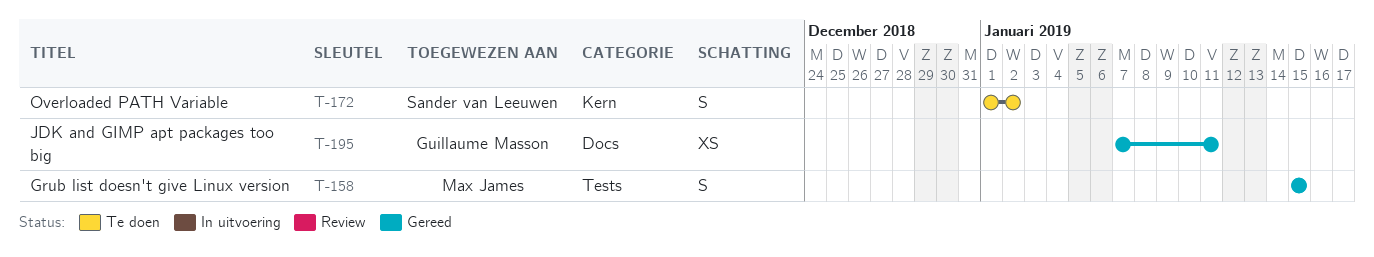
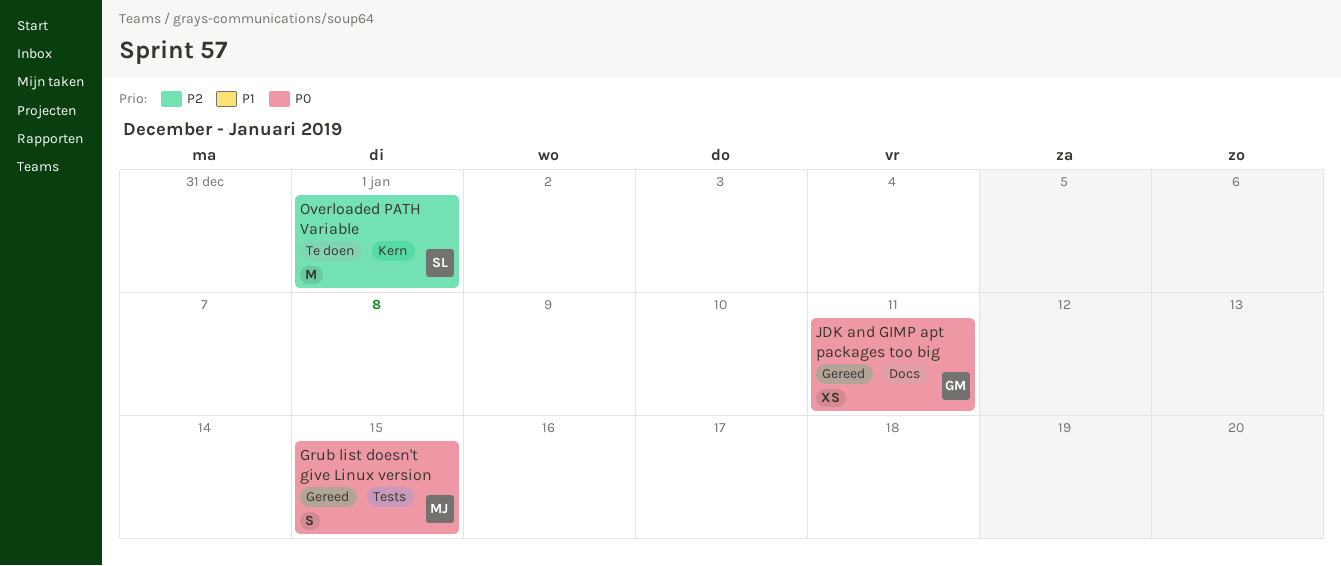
Overloaded PATH Variable, estimate: S -> M
Overloaded PATH Variable, due: Jan 2 -> Jan 1

